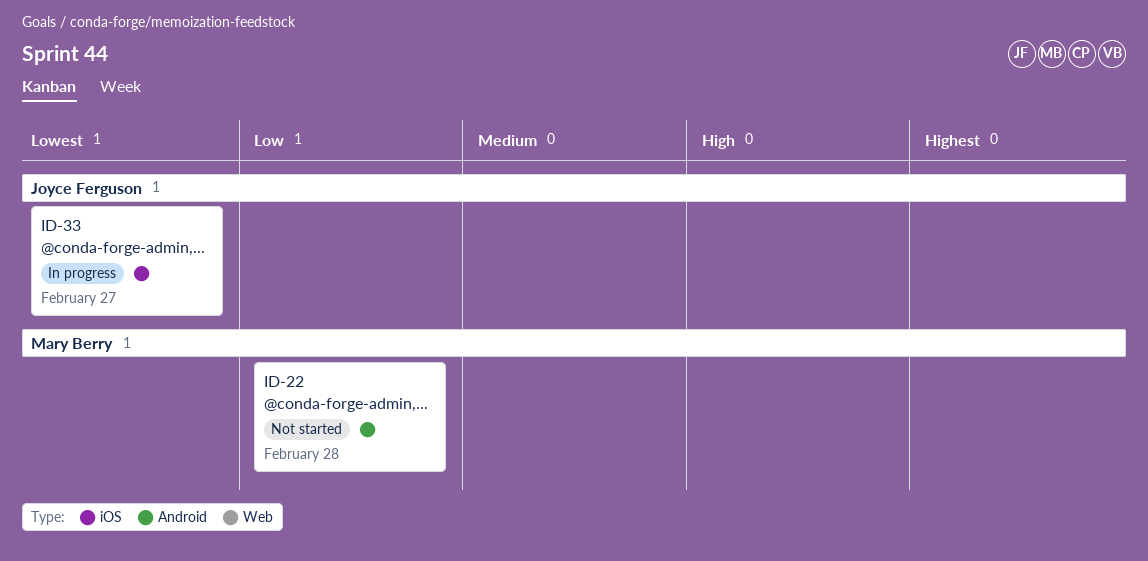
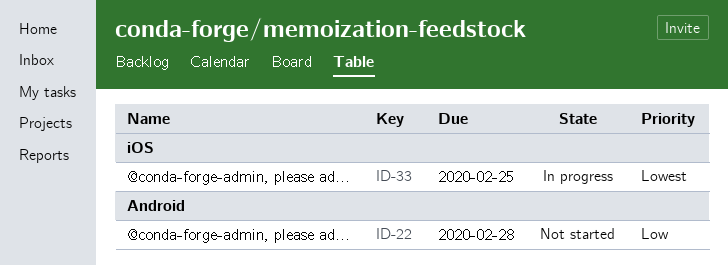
ID-33, due: Feb 27 -> Feb 25

